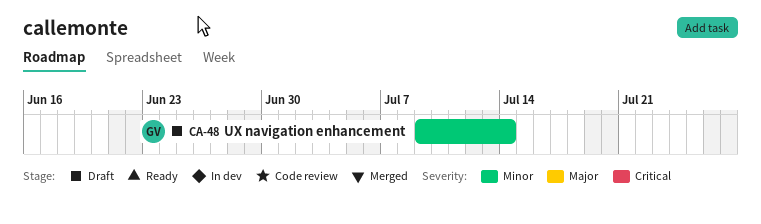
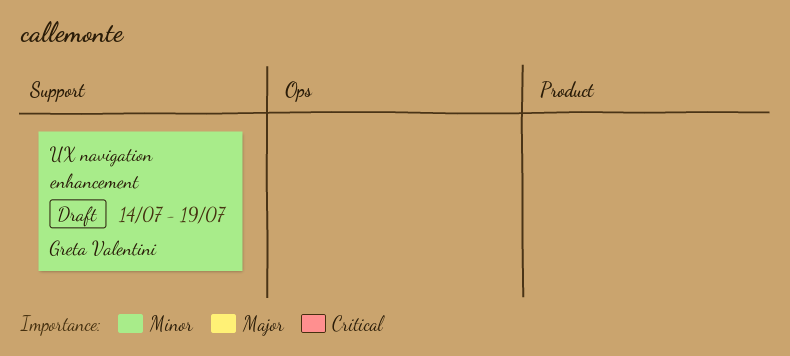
UX navigation enhancement, start: Jul 9 -> Jul 14
UX navigation enhancement, due: Jul 14 -> Jul 19

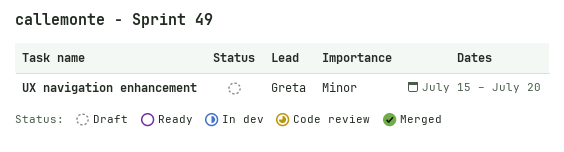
UX navigation enhancement, start: Jul 14 -> Jul 15
UX navigation enhancement, due: Jul 19 -> Jul 20

